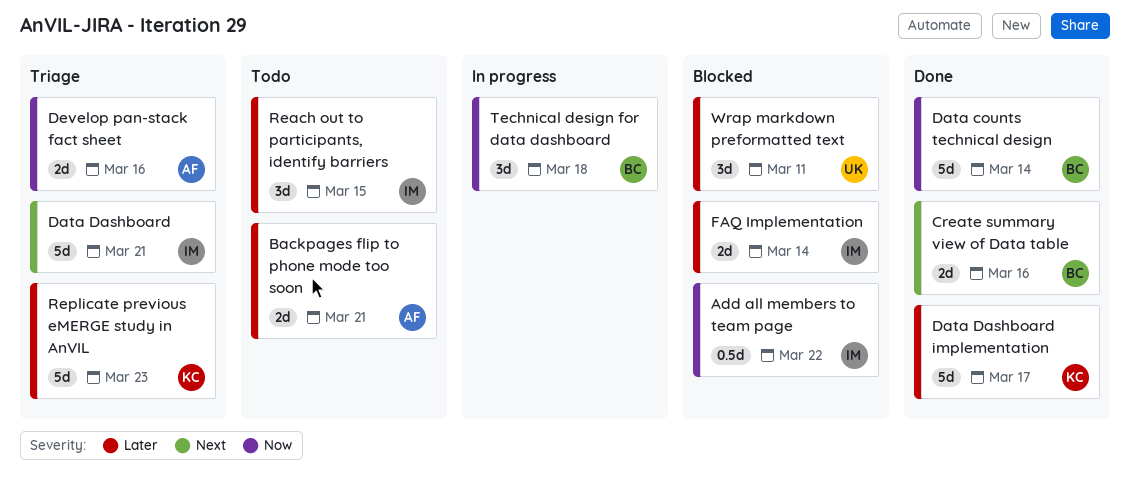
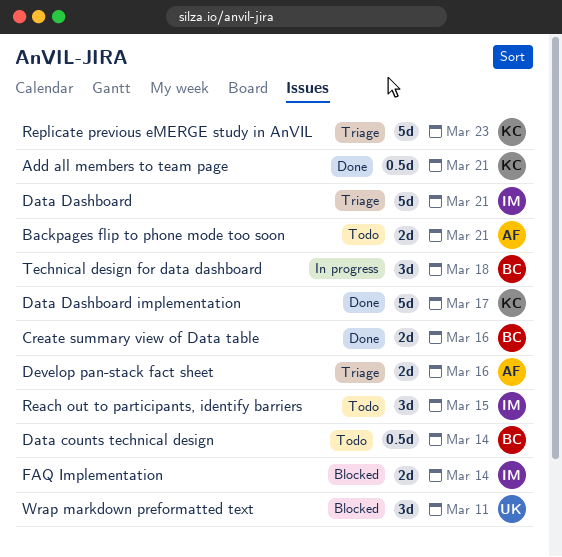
Add all members to team page, status: Blocked -> Done
Add all members to team page, owner: IM -> KC
Add all members to team page, due: Mar 22 -> Mar 21
Data counts technical design, status: Done -> Todo
Data counts technical design, estimate: 5d -> 0.5d

